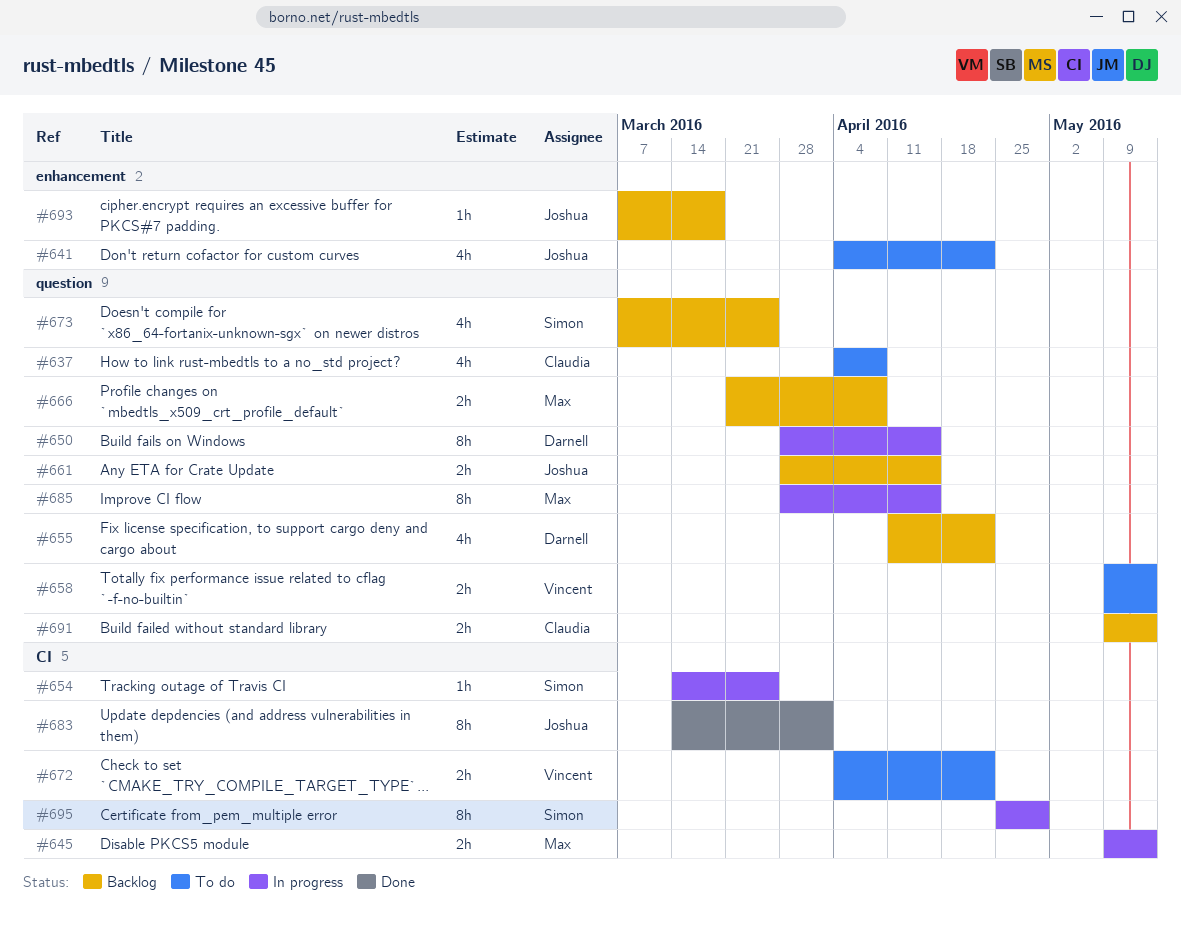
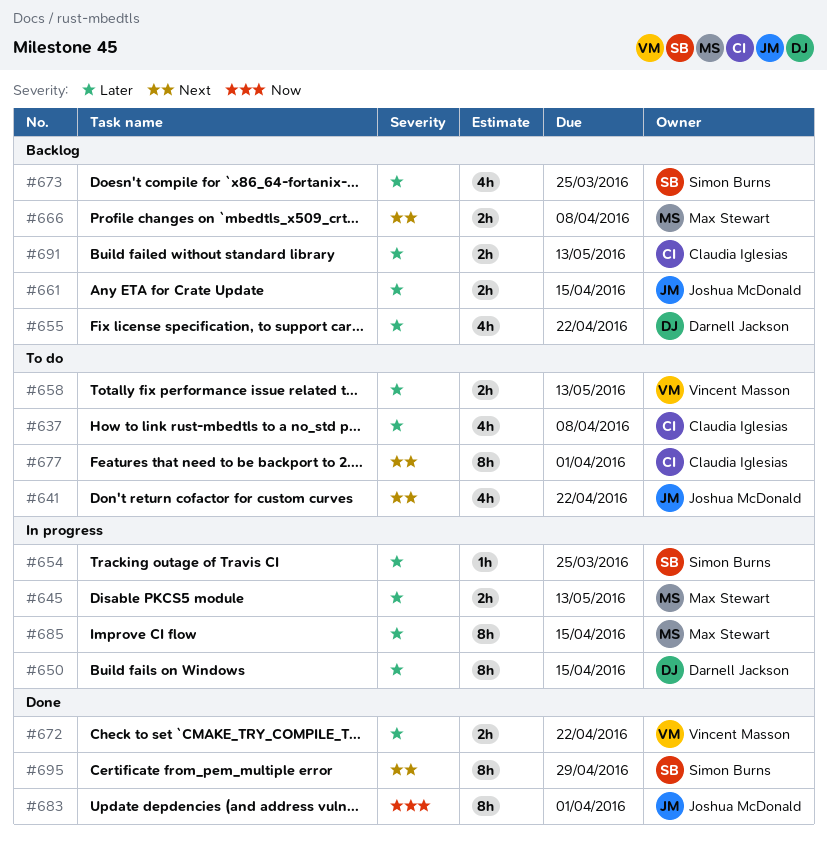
#672, status: To do -> Done
#677: none -> present
#693: present -> none
#695, status: In progress -> Done

